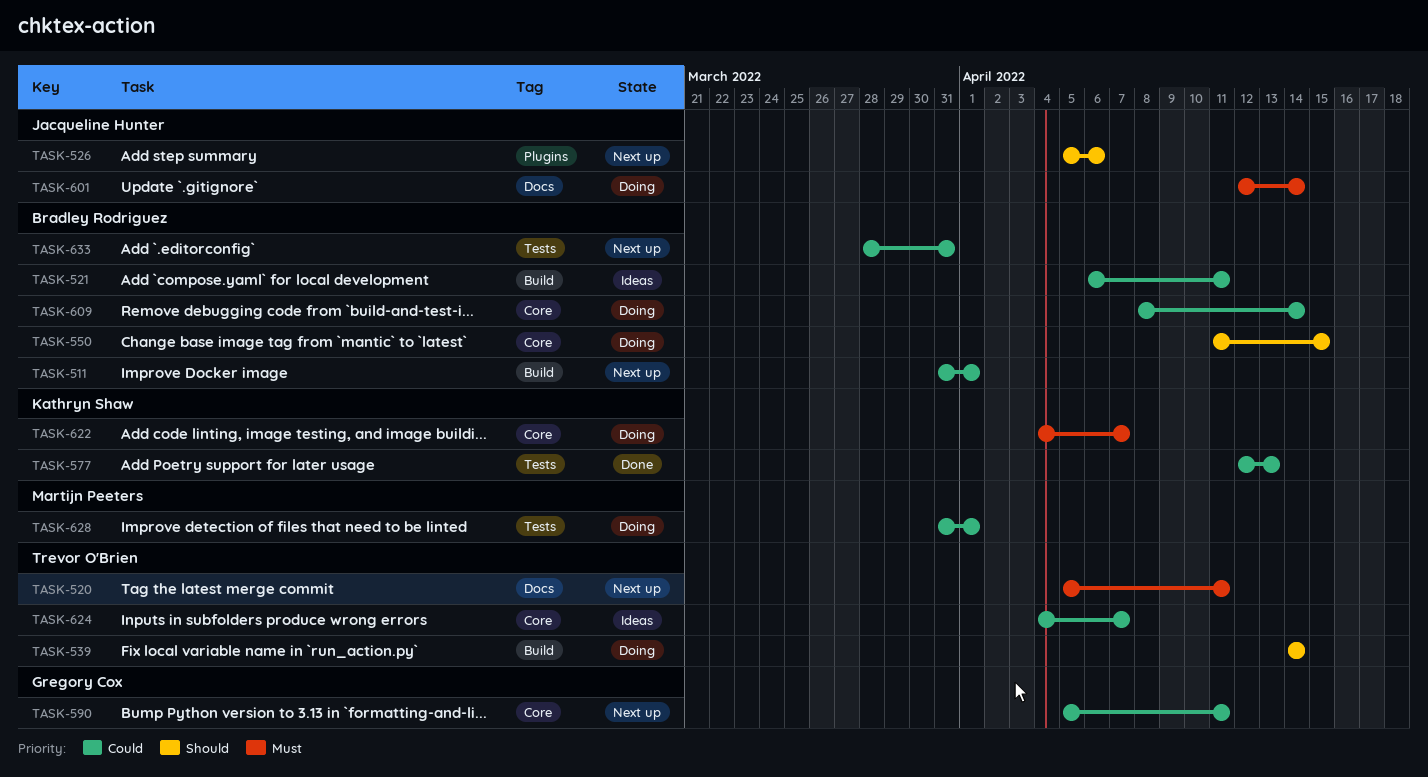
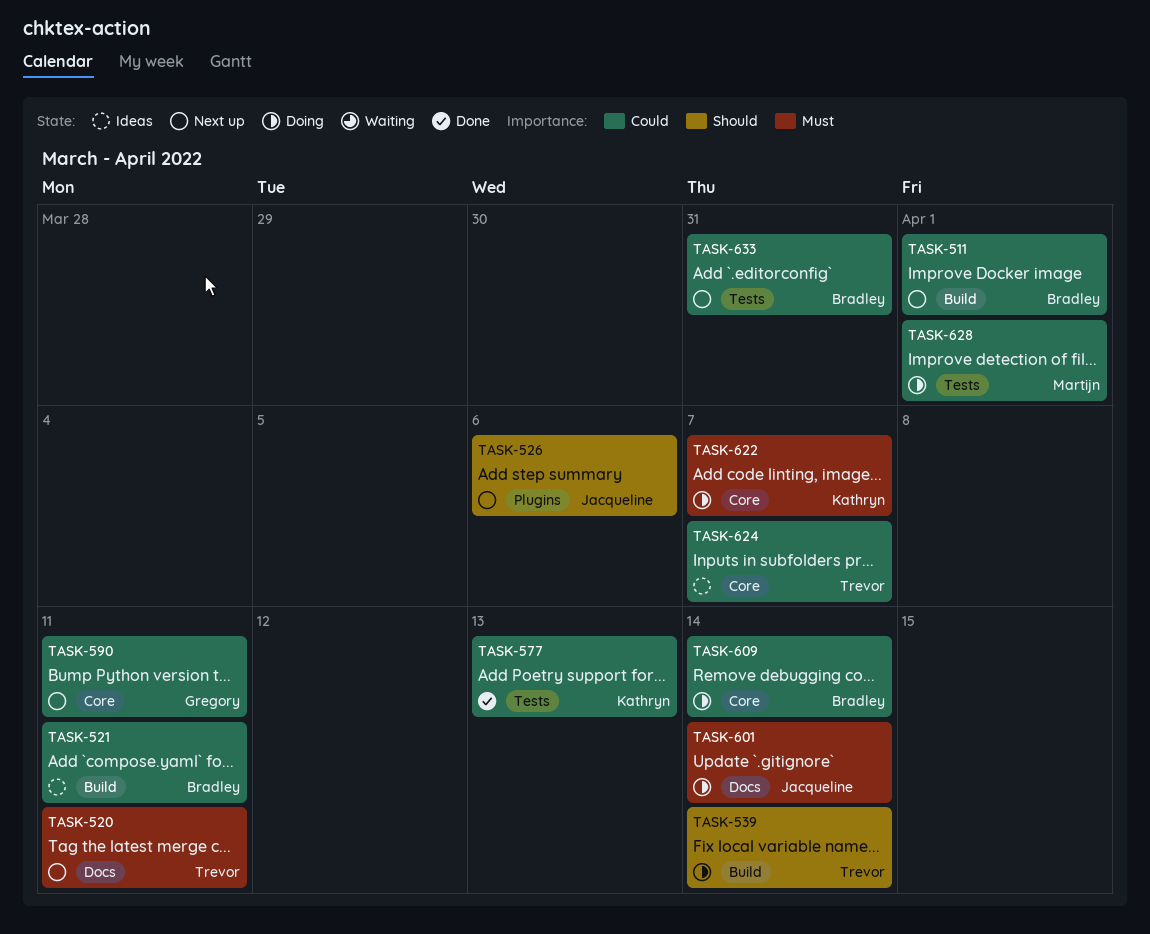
TASK-550: present -> none

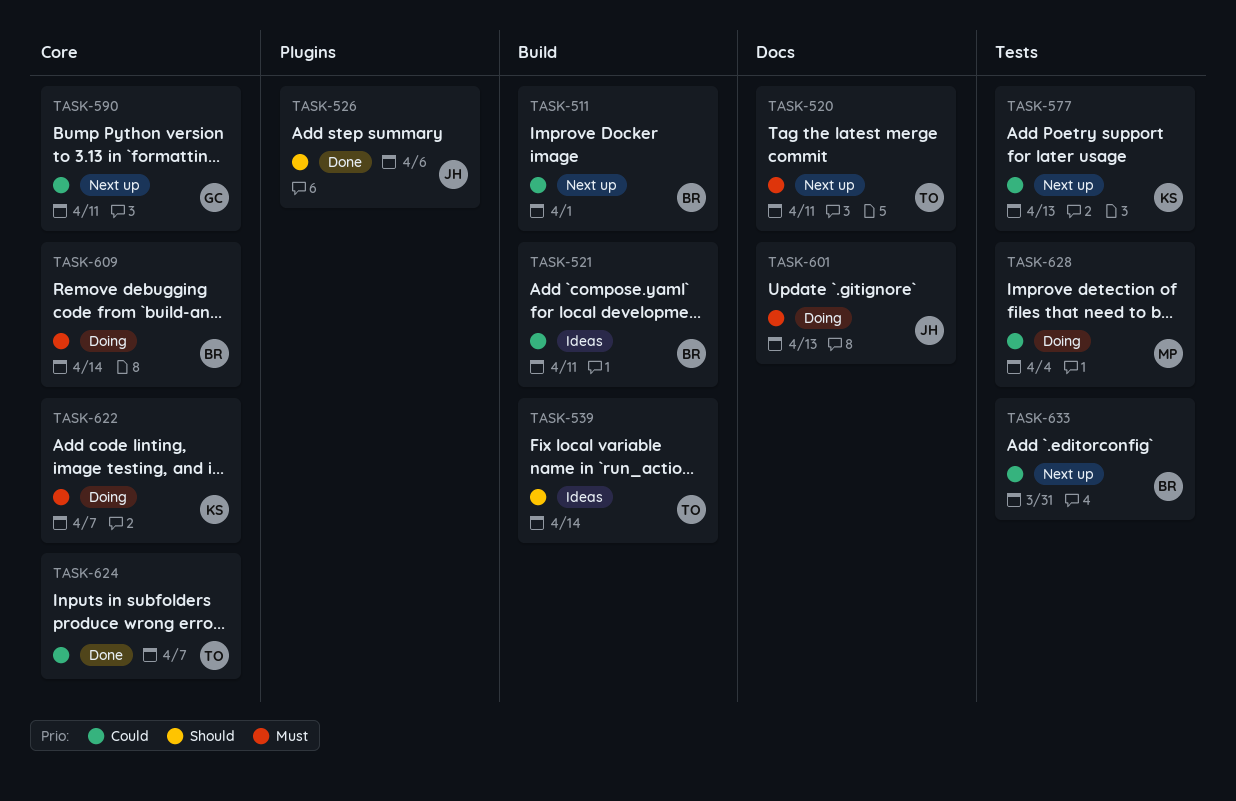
TASK-526, status: Next up -> Done
TASK-539, status: Doing -> Ideas
TASK-577, status: Done -> Next up
TASK-601, due: Apr 14 -> Apr 13
TASK-609, priority: Could -> Must
TASK-624, status: Ideas -> Done
TASK-628, due: Apr 1 -> Apr 4

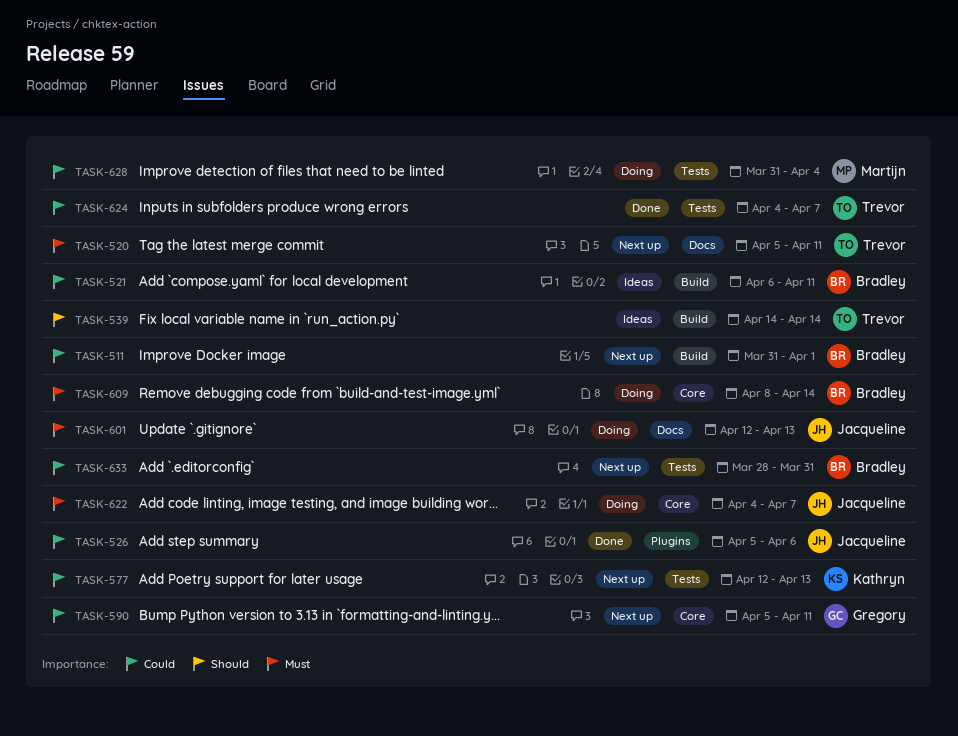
TASK-526, priority: Should -> Could
TASK-622, owner: Kathryn -> Jacqueline
TASK-624, label: Core -> Tests

